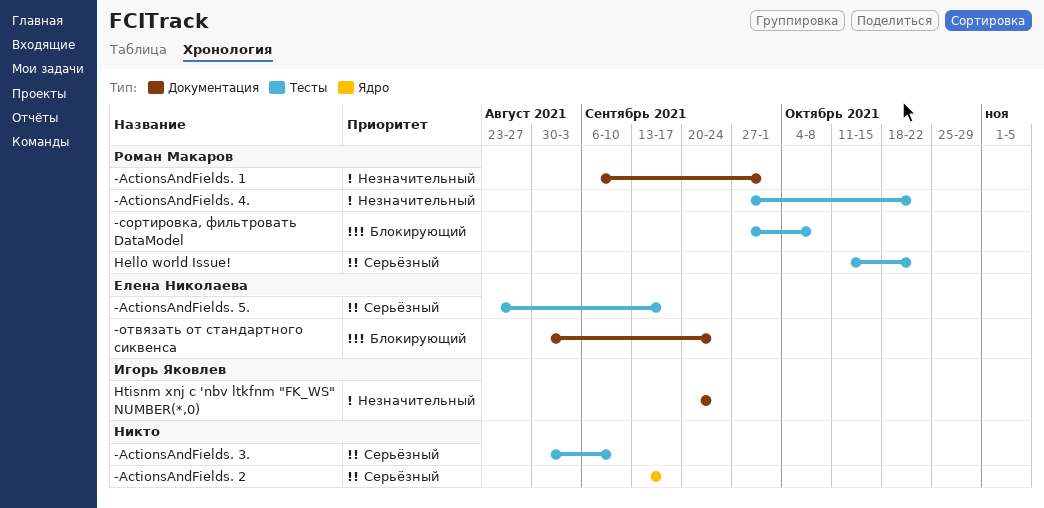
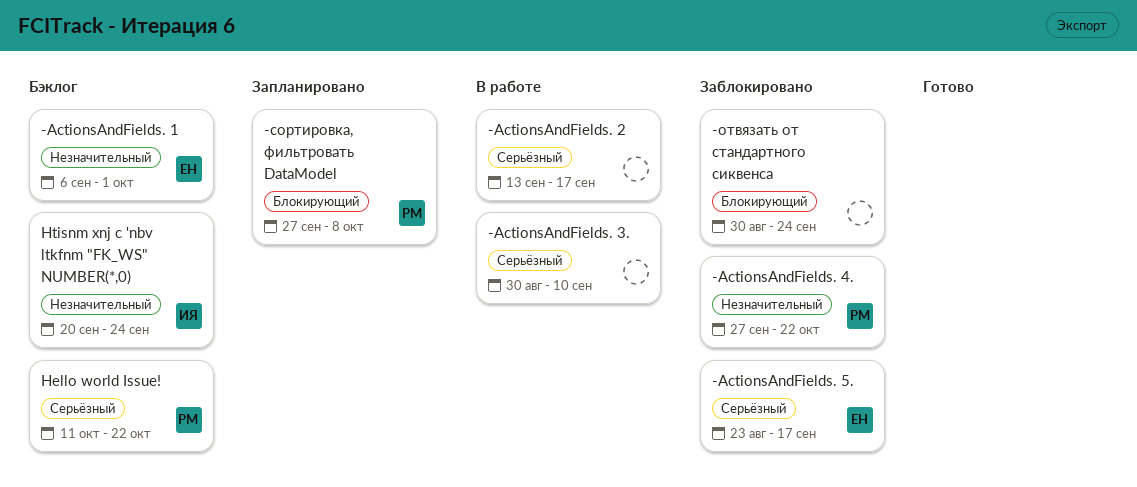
-ActionsAndFields. 1, owner: Роман Макаров -> Елена Николаева
-отвязать от стандартного сиквенса, owner: Елена Николаева -> none

